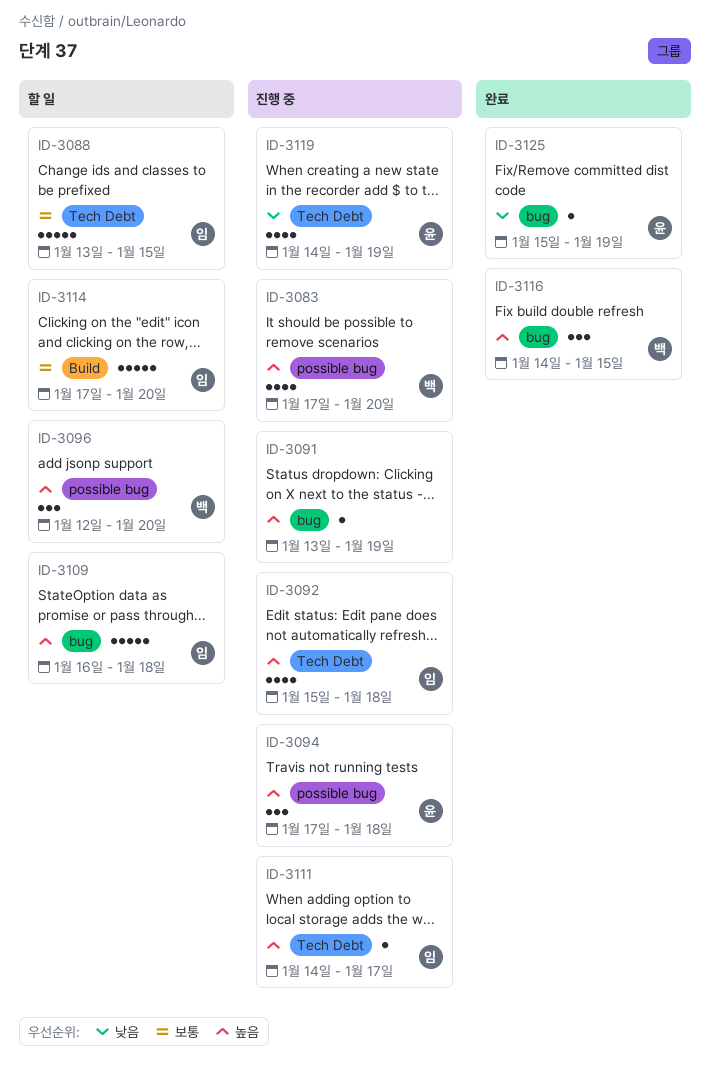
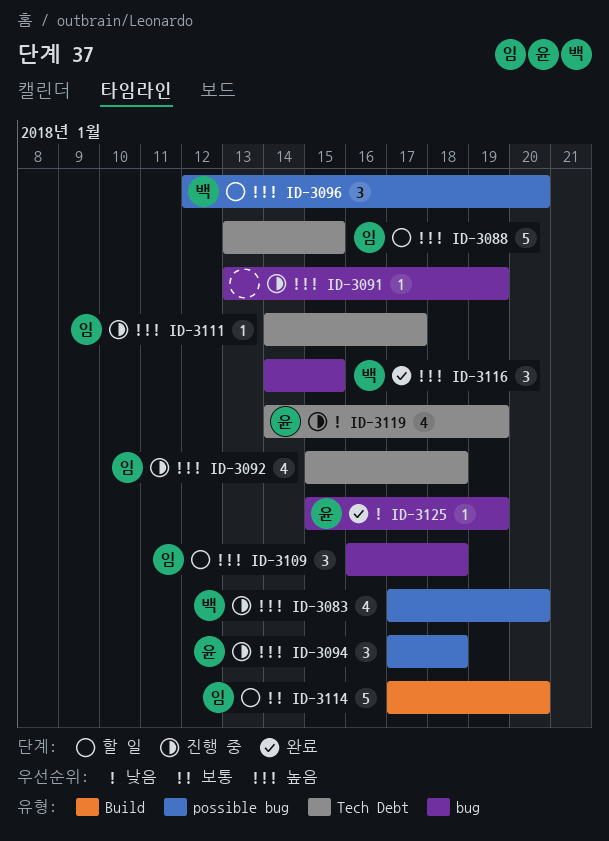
ID-3088, priority: 보통 -> 높음
ID-3109, estimate: 5 -> 3

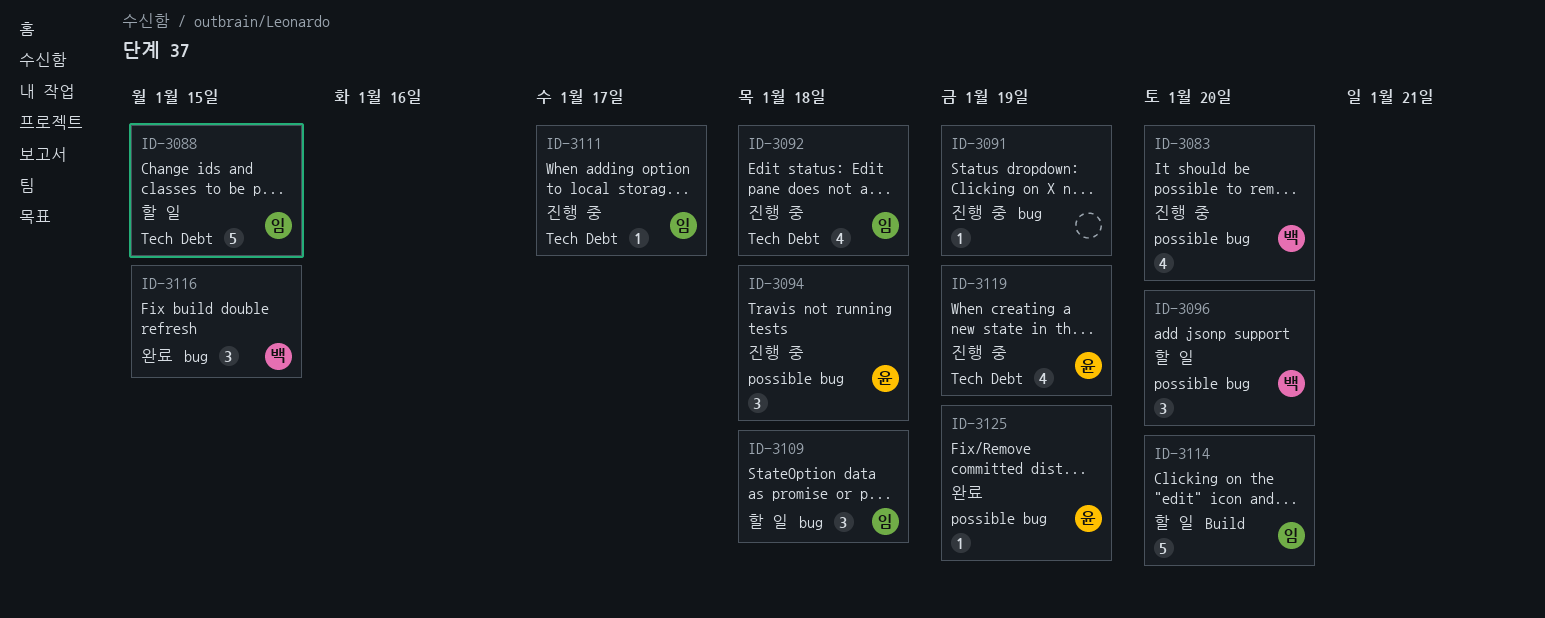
ID-3125, label: bug -> possible bug

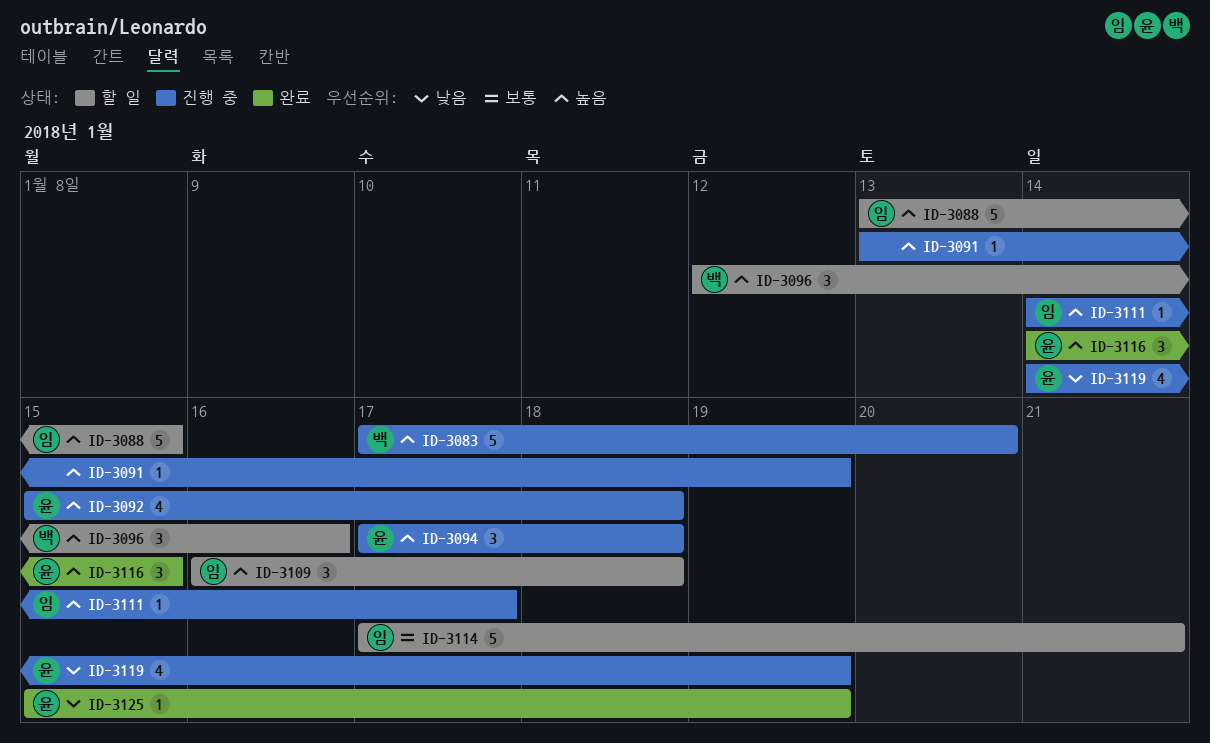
ID-3083, estimate: 4 -> 5
ID-3092, owner: 임 -> 윤
ID-3096, due: Jan 20 -> Jan 16
ID-3114, due: Jan 20 -> Jan 21
ID-3116, owner: 백 -> 윤

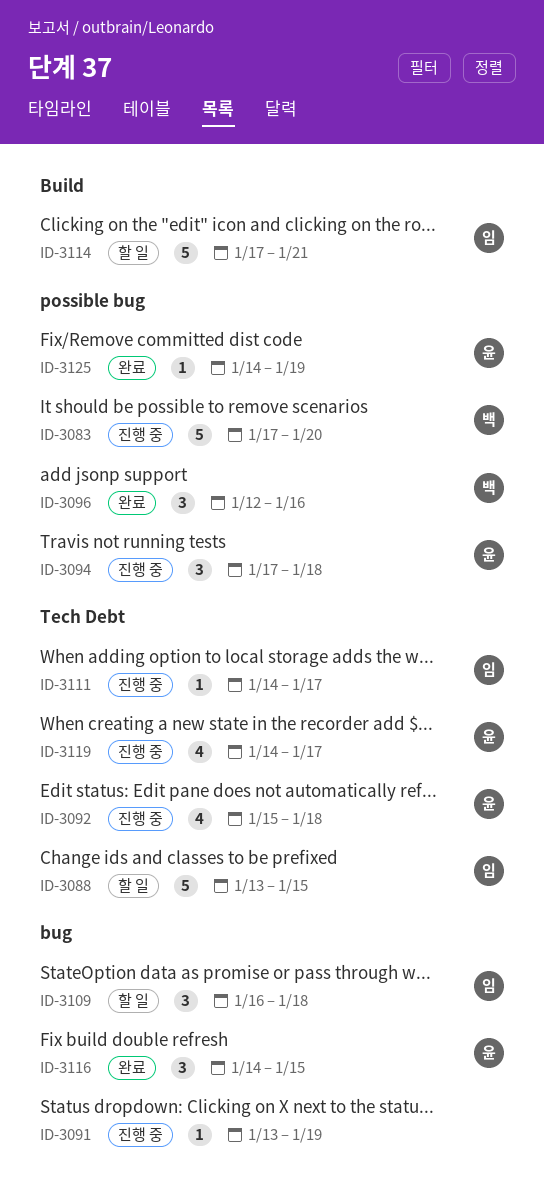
ID-3096, status: 할 일 -> 완료
ID-3119, due: Jan 19 -> Jan 17
ID-3125, start: Jan 15 -> Jan 14

